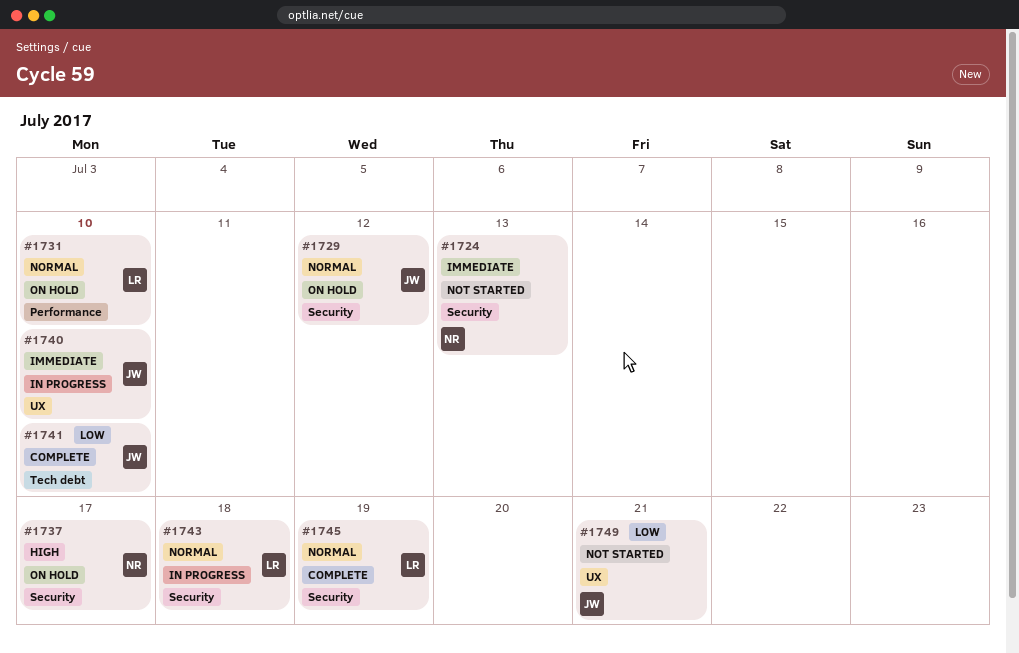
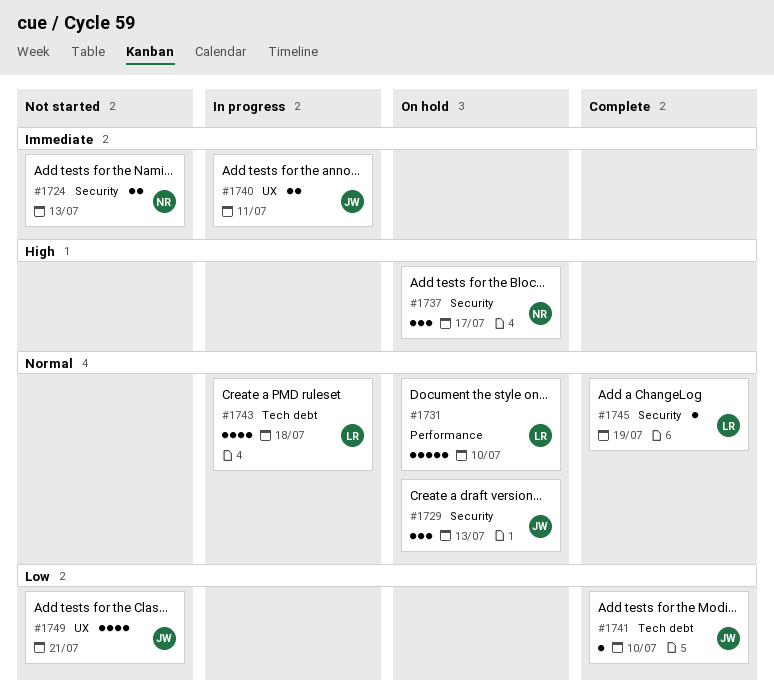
#1729, due: Jul 12 -> Jul 13
#1740, due: Jul 10 -> Jul 11
#1743, label: Security -> Tech debt

